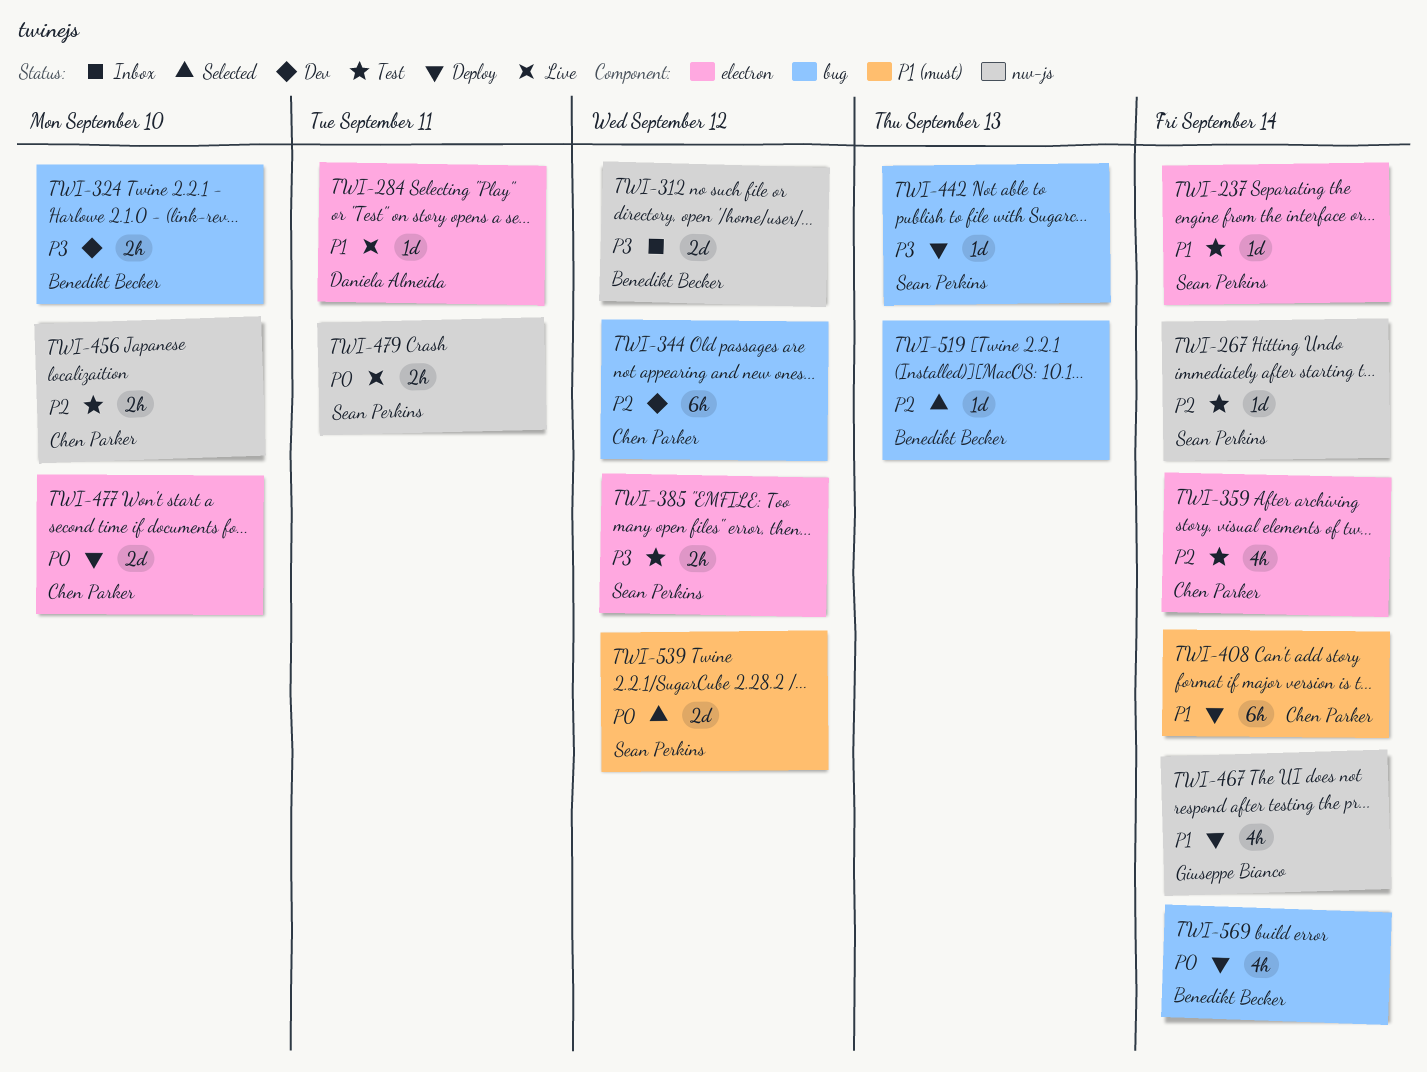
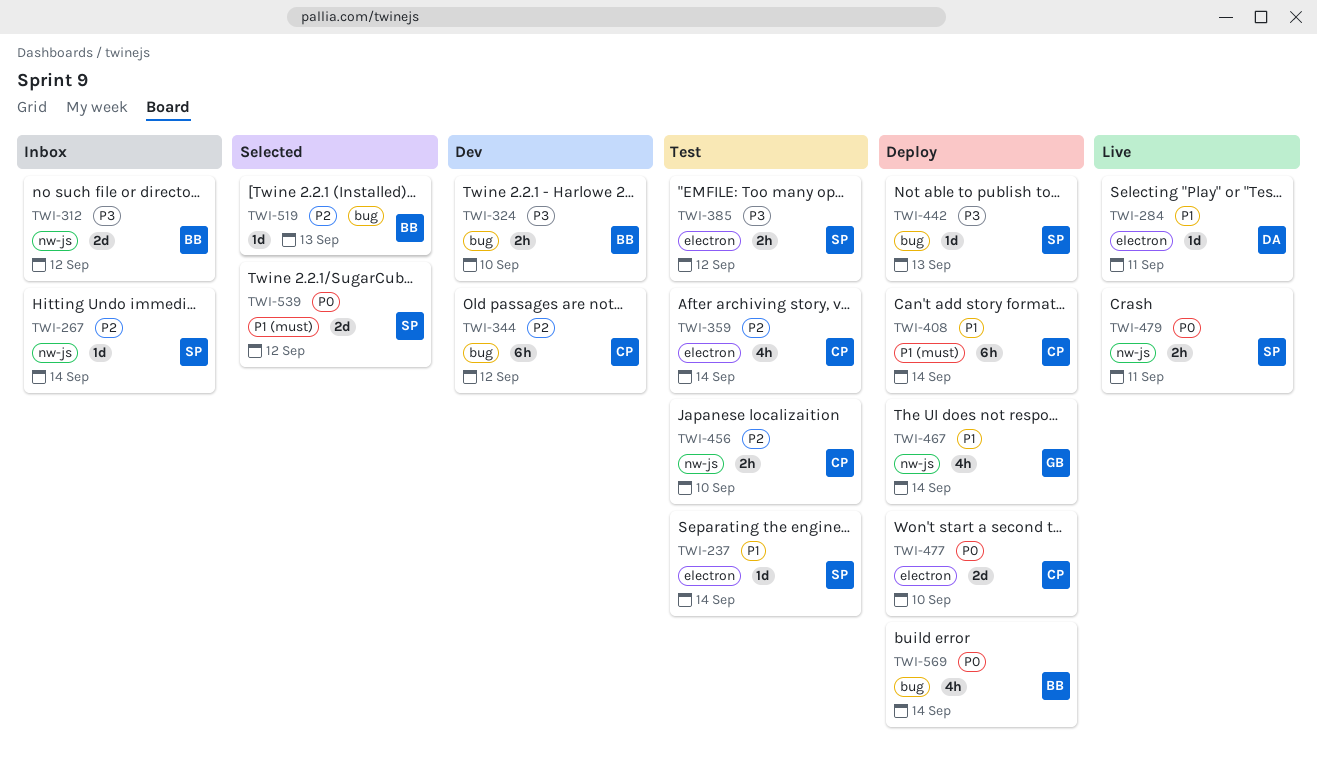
TWI-267, status: Test -> Inbox

